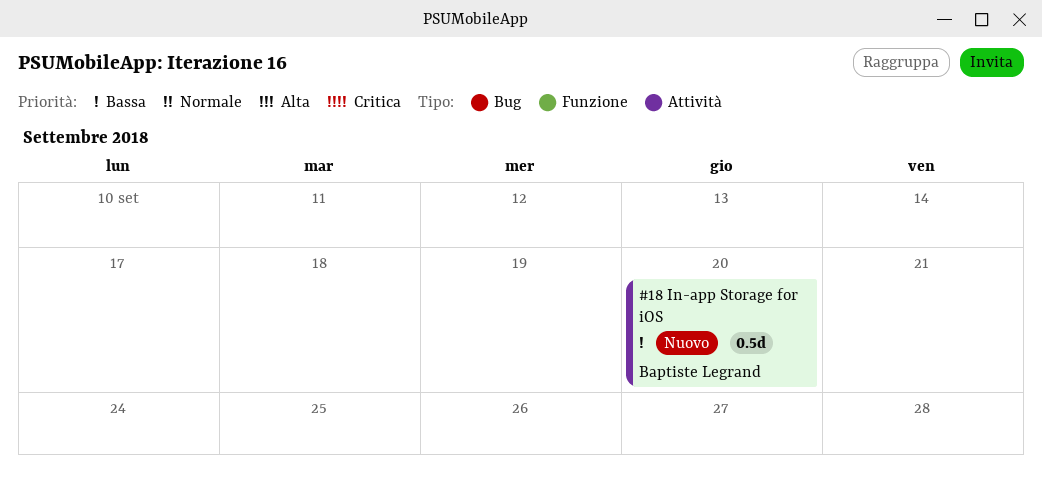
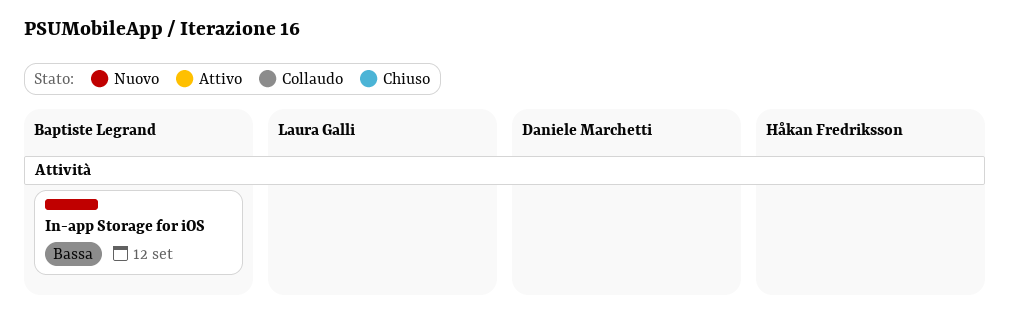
In-app Storage for iOS, due: Sep 20 -> Sep 12

